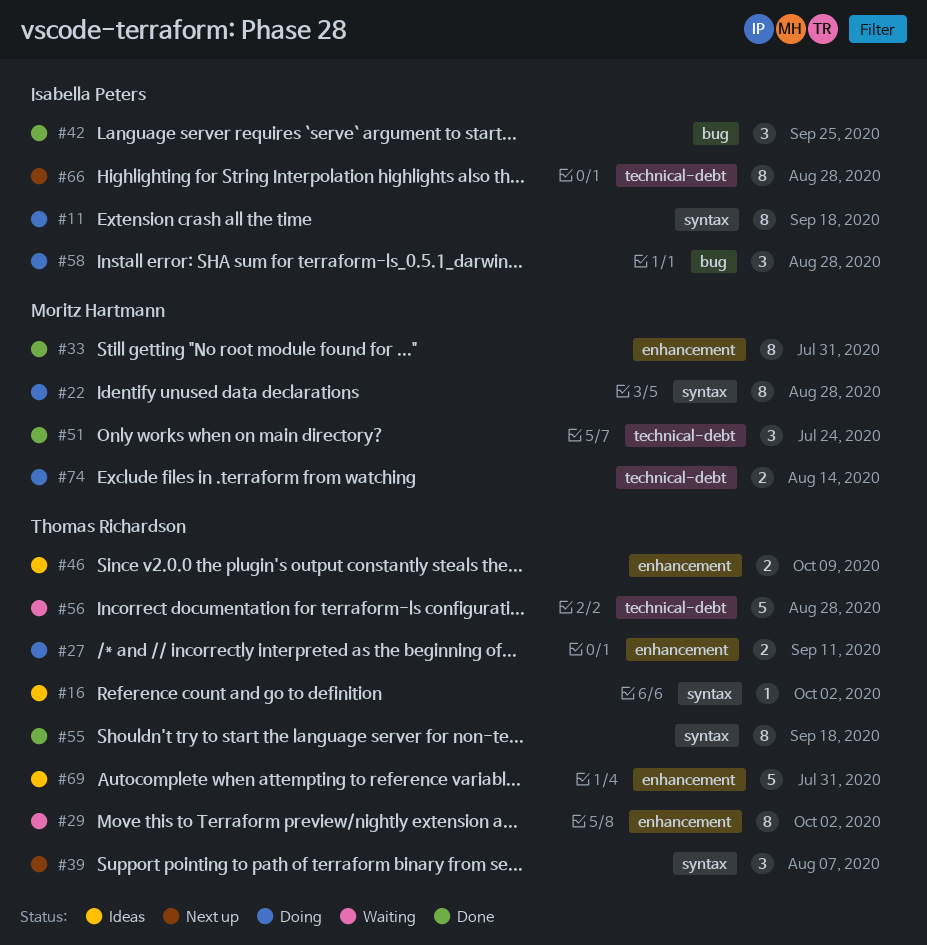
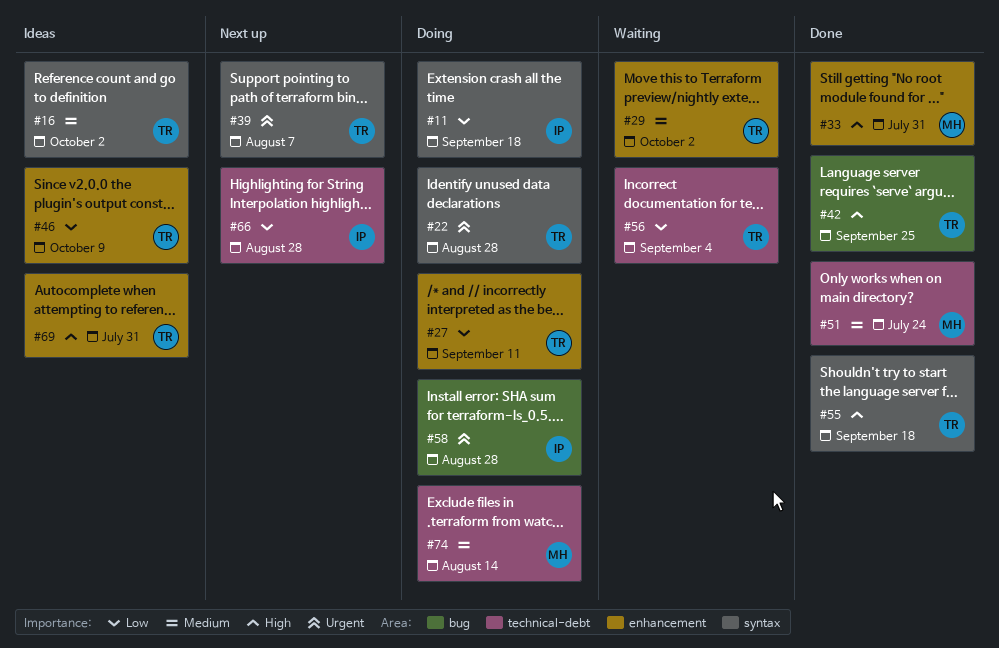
#22, owner: Moritz Hartmann -> Thomas Richardson
#42, owner: Isabella Peters -> Thomas Richardson
#56, due: Aug 28 -> Sep 4

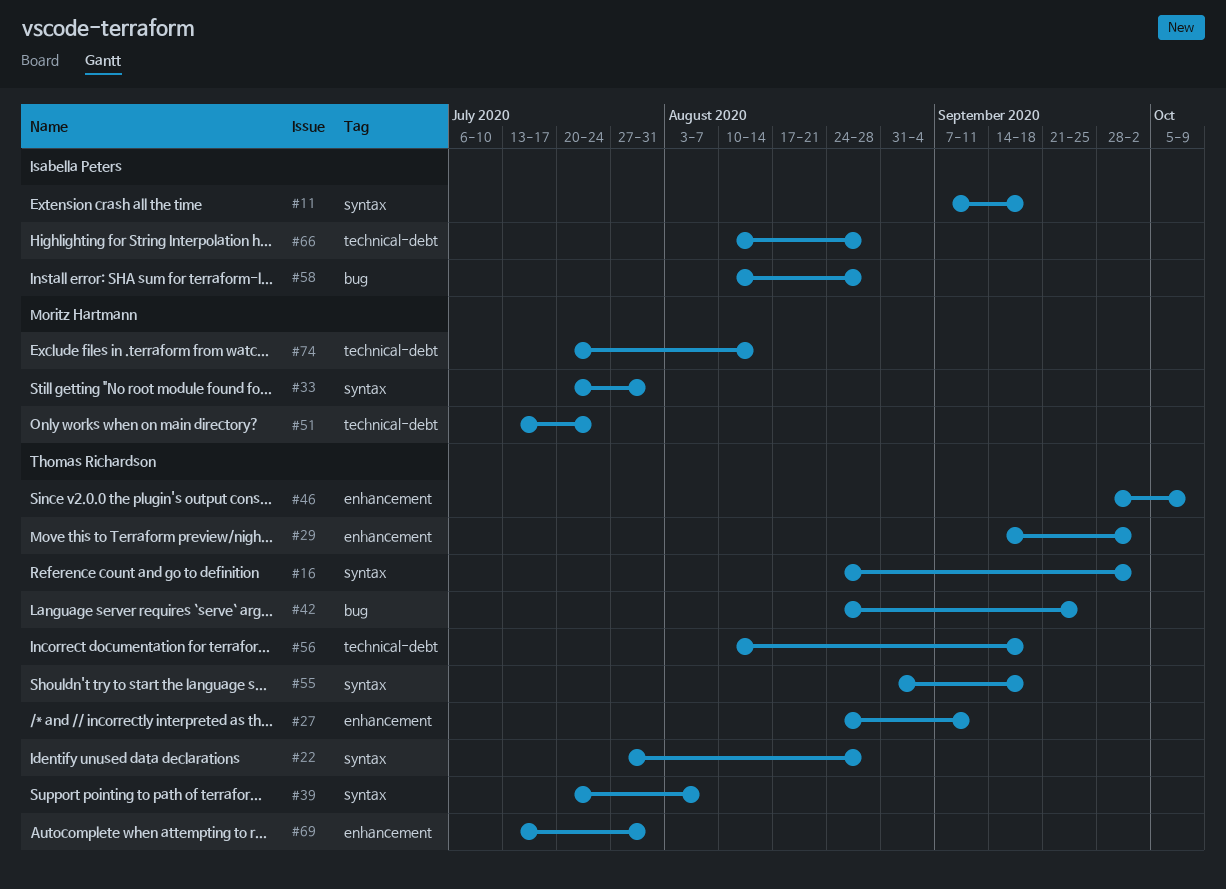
#33, label: enhancement -> syntax
#56, due: Sep 4 -> Sep 18

